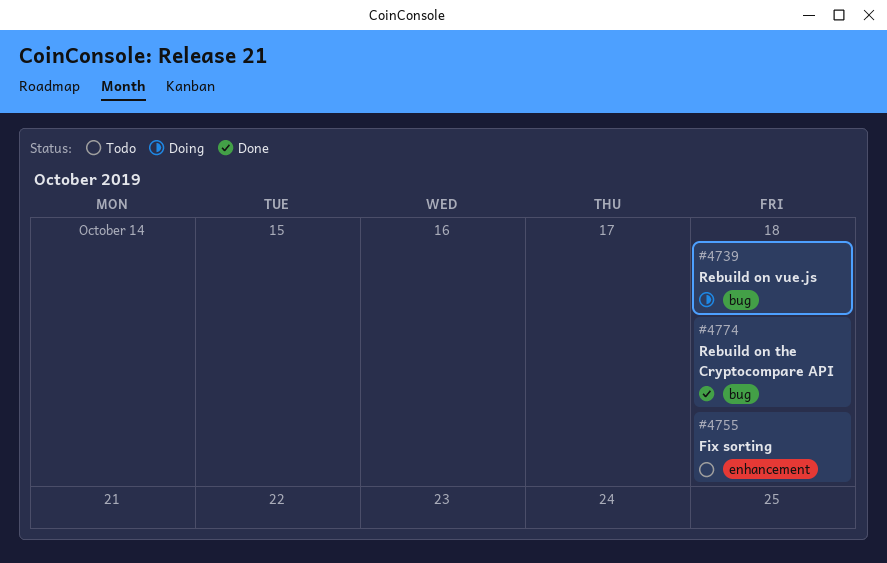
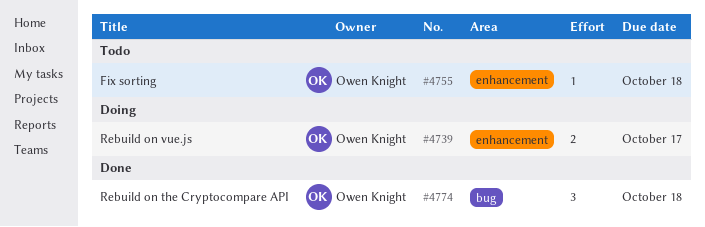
#4739, label: bug -> enhancement
#4739, due: Oct 18 -> Oct 17

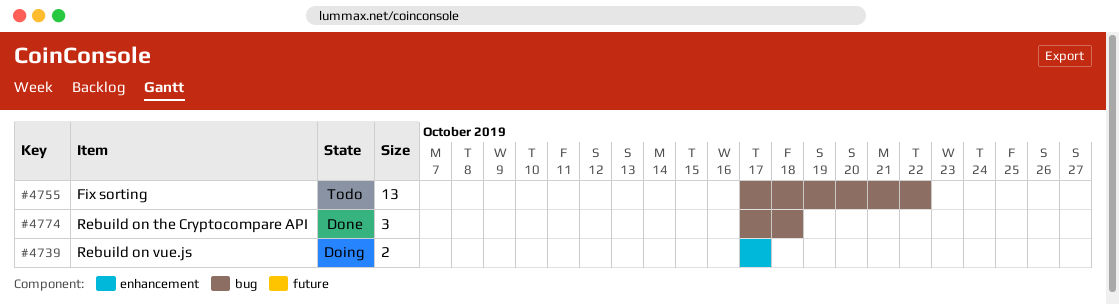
#4755, label: enhancement -> bug
#4755, estimate: 1 -> 13
#4755, due: Oct 18 -> Oct 22

